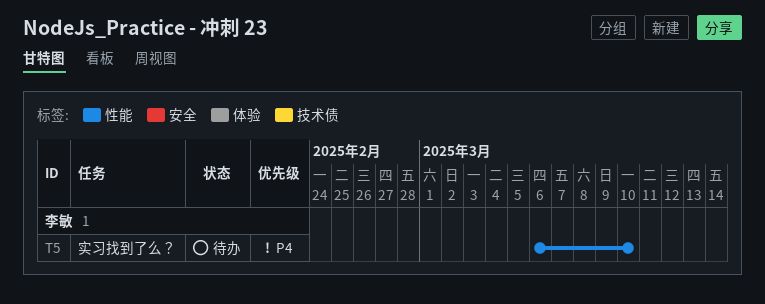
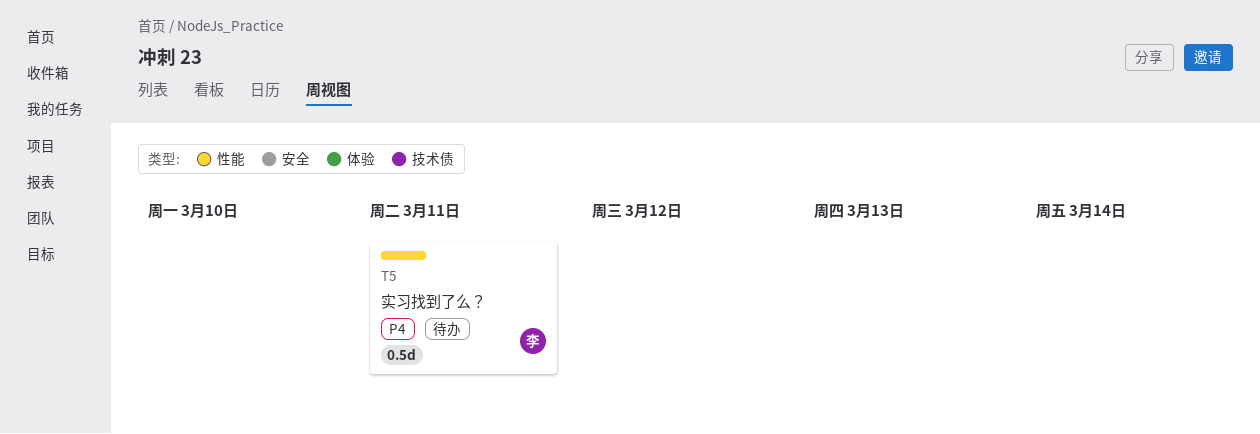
T5, due: Mar 10 -> Mar 11

